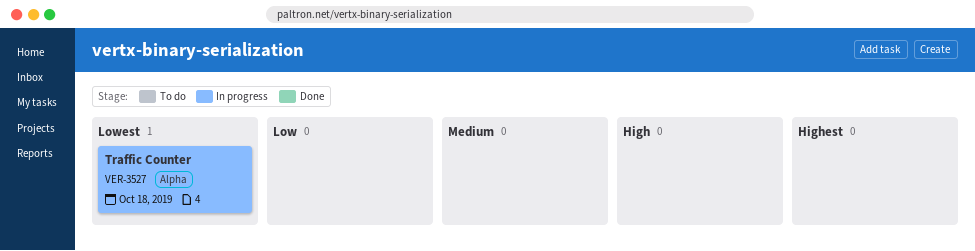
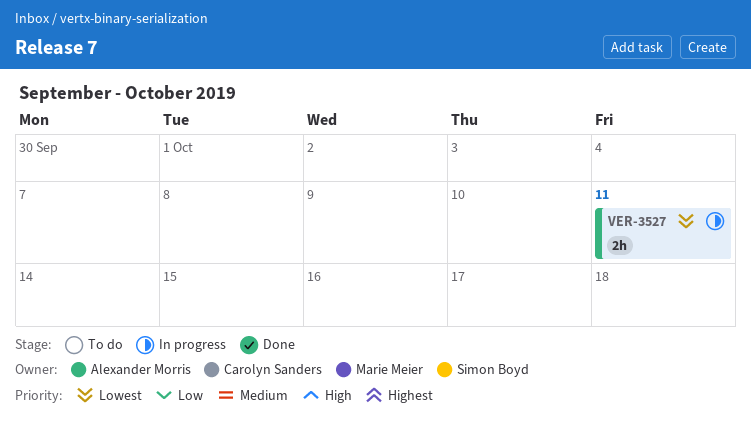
VER-3527, due: Oct 18 -> Oct 11

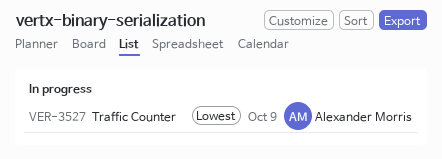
VER-3527, due: Oct 11 -> Oct 9

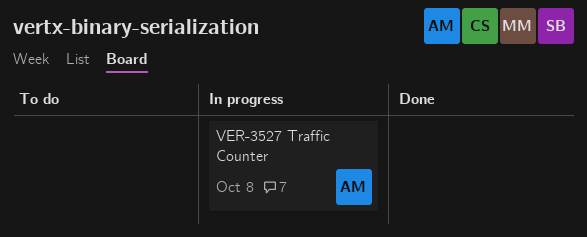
VER-3527, due: Oct 9 -> Oct 8

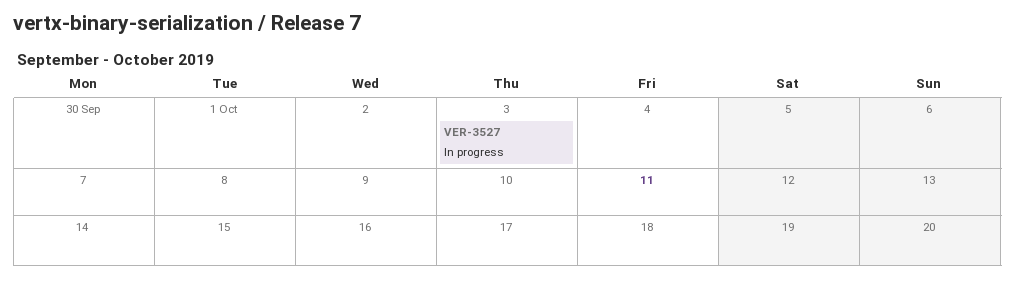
VER-3527, due: Oct 8 -> Oct 3

